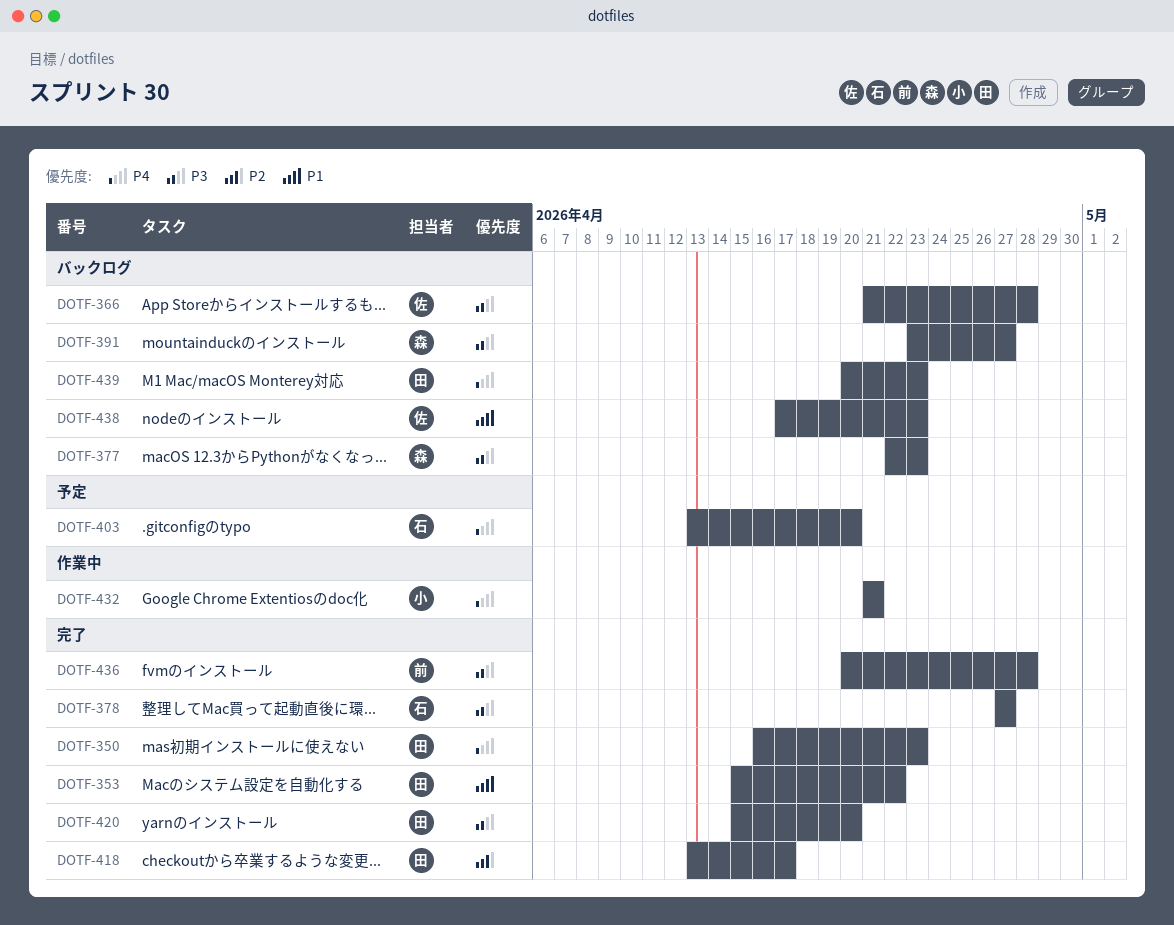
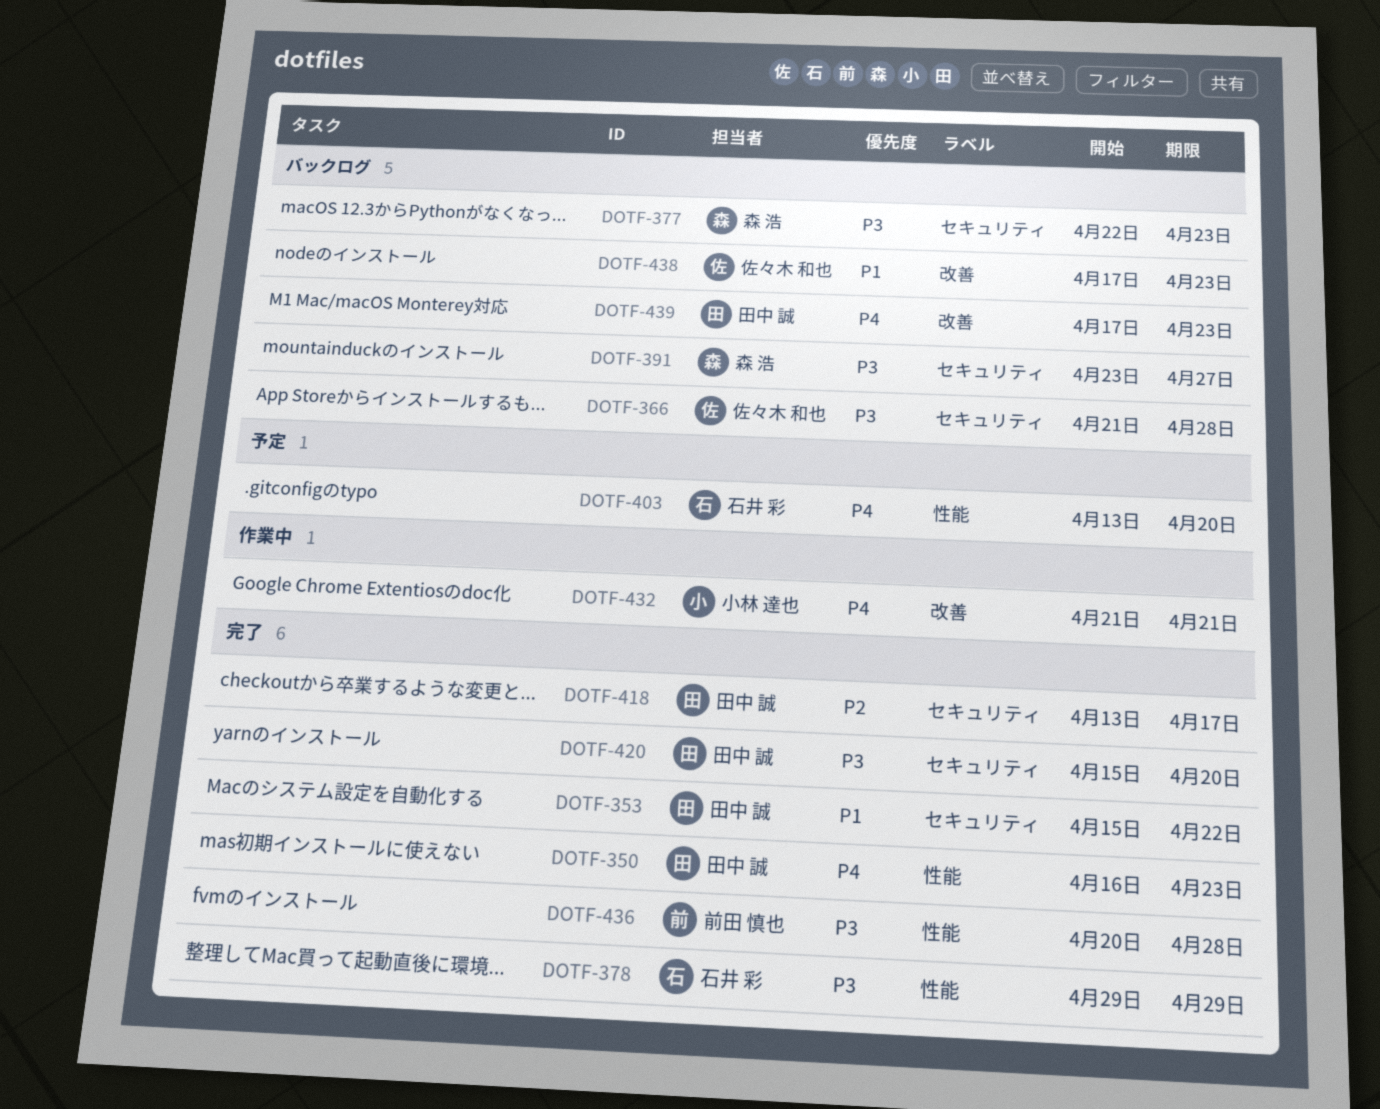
DOTF-378, start: Apr 27 -> Apr 29
DOTF-378, due: Apr 27 -> Apr 29
DOTF-439, start: Apr 20 -> Apr 17

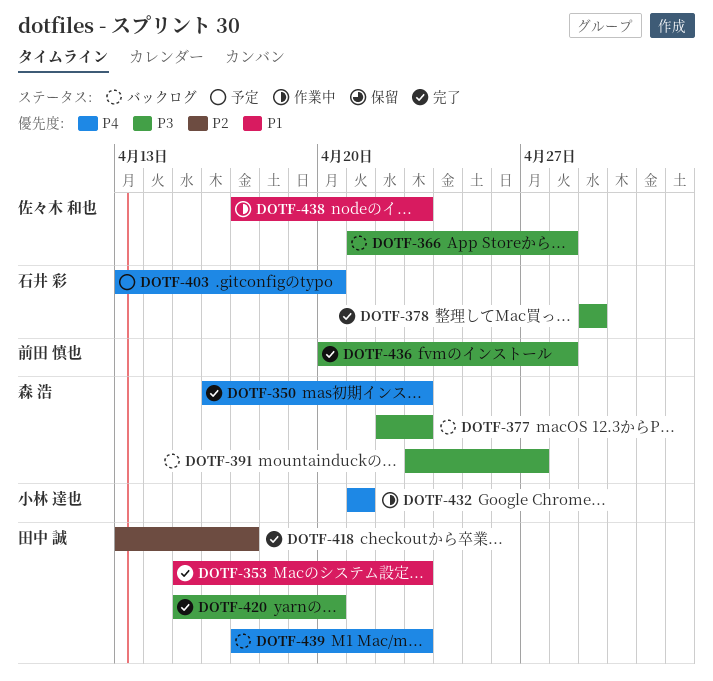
DOTF-350, owner: 田中 誠 -> 森 浩
DOTF-353, due: Apr 22 -> Apr 23
DOTF-438, status: バックログ -> 作業中

